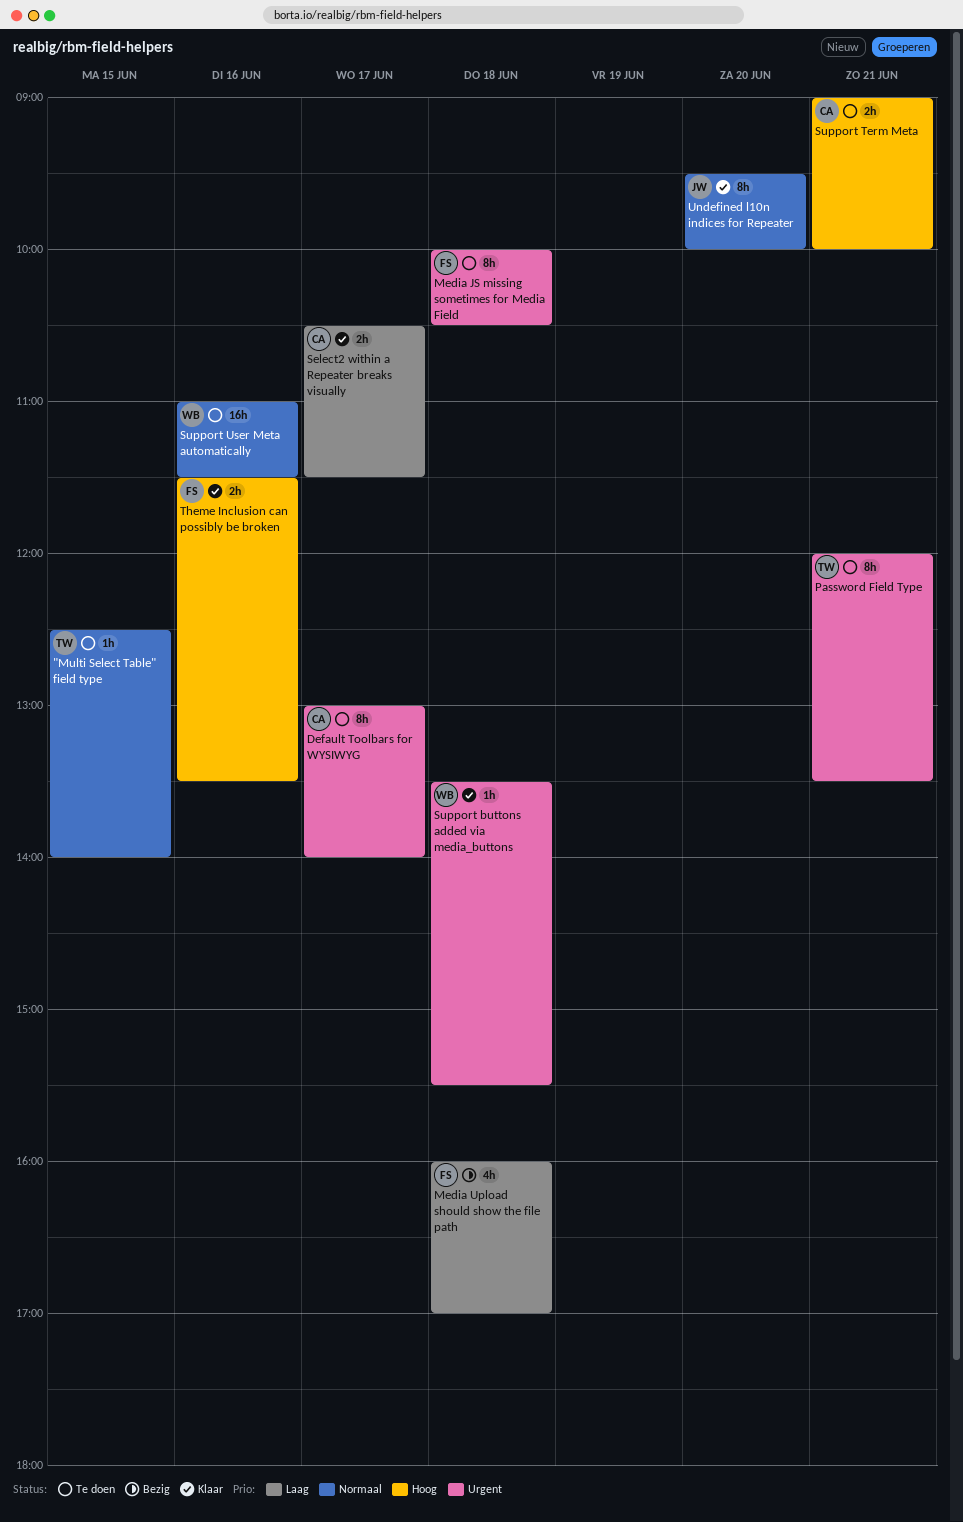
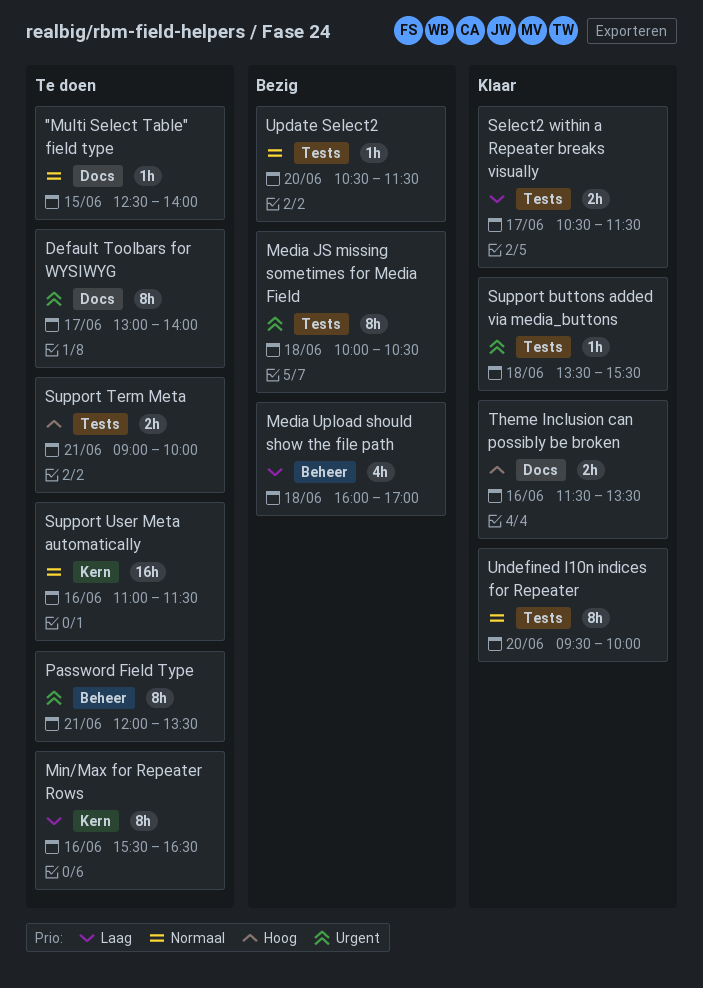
Media JS missing sometimes for Media Field, status: Te doen -> Bezig
Min/Max for Repeater Rows: none -> present
Update Select2: none -> present

